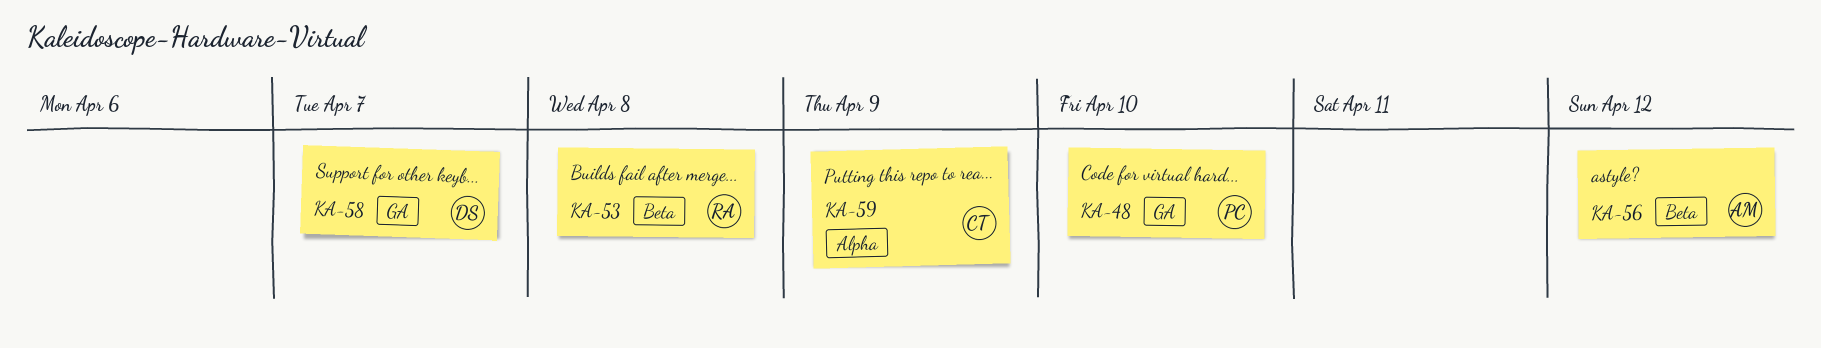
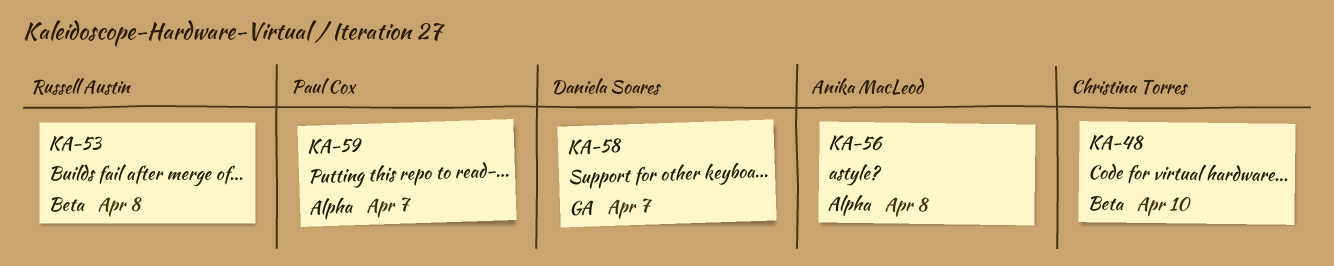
KA-48, owner: Paul Cox -> Christina Torres
KA-48, label: GA -> Beta
KA-56, label: Beta -> Alpha
KA-56, due: Apr 12 -> Apr 8
KA-59, owner: Christina Torres -> Paul Cox
KA-59, due: Apr 9 -> Apr 7

